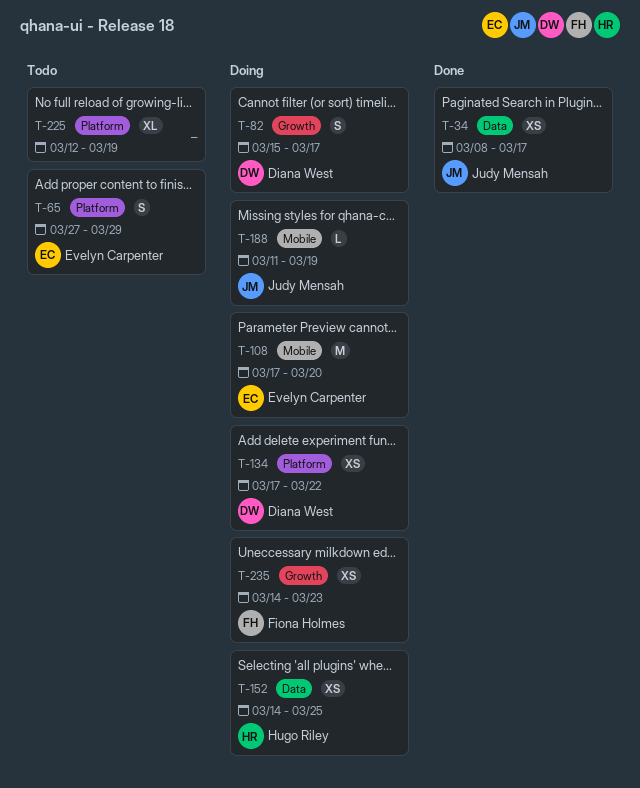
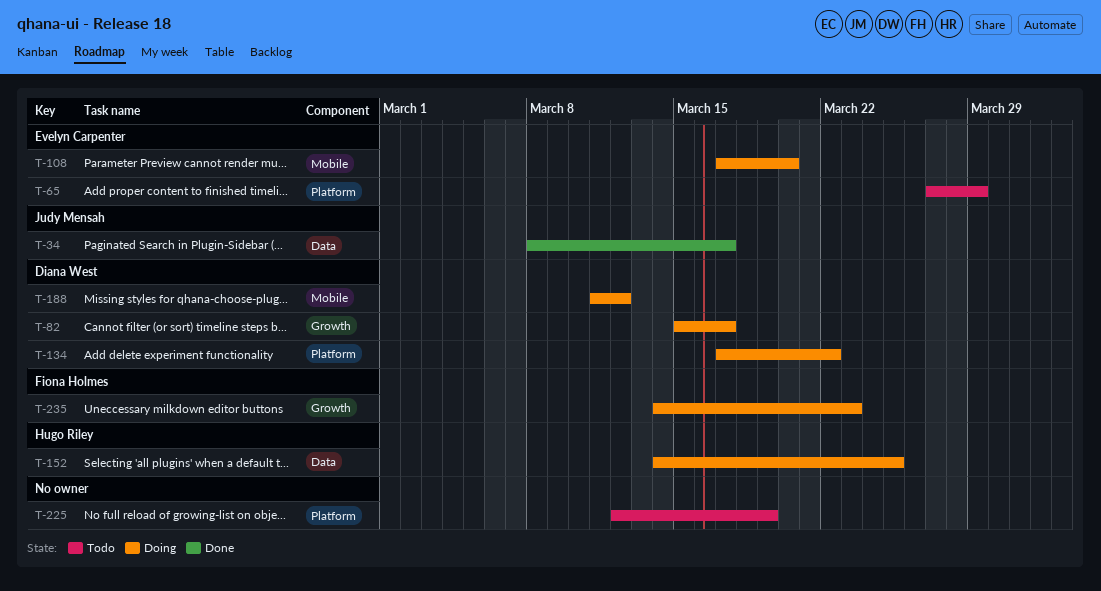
T-188, owner: Judy Mensah -> Diana West
T-188, due: Mar 19 -> Mar 12

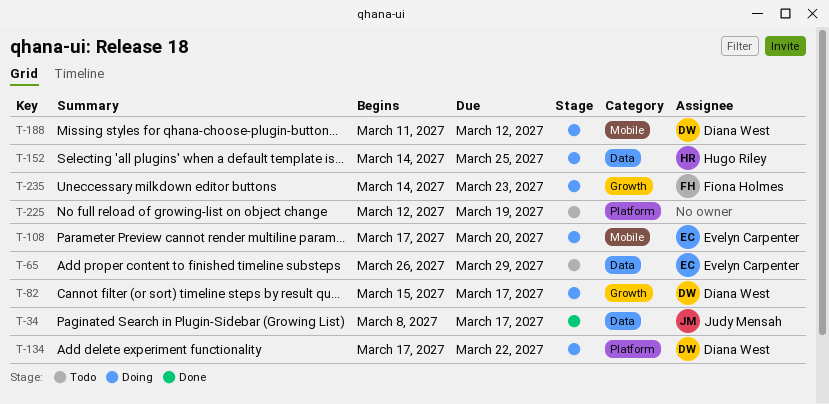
T-65, label: Platform -> Data
T-65, start: Mar 27 -> Mar 26

